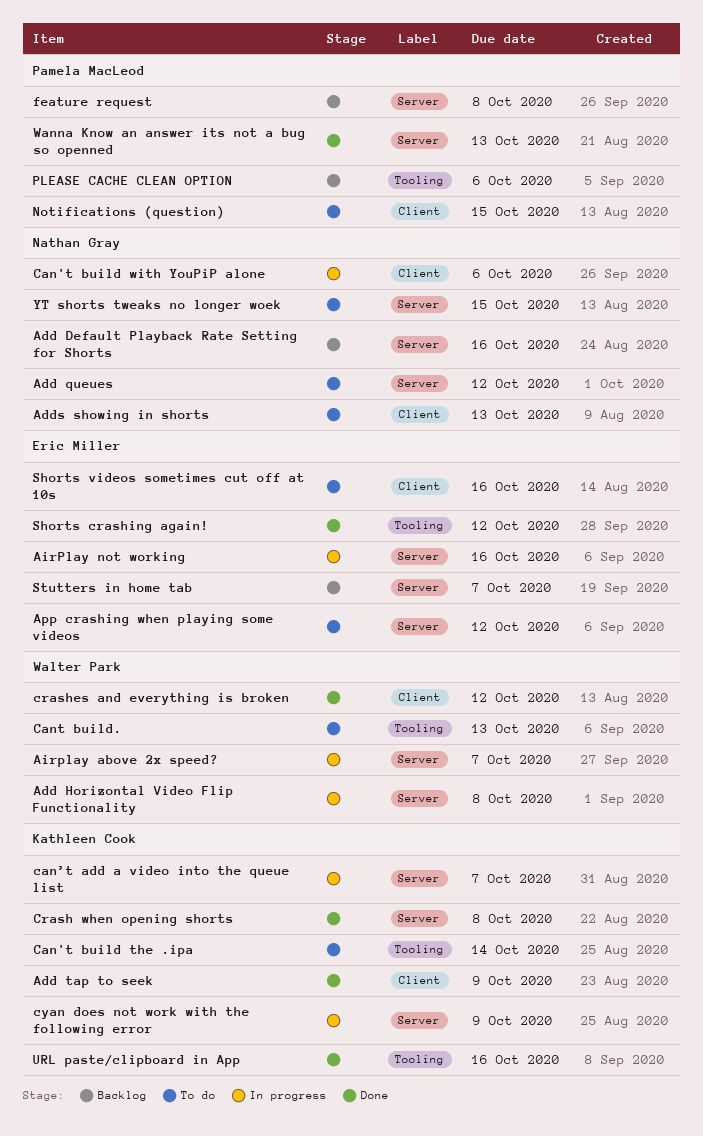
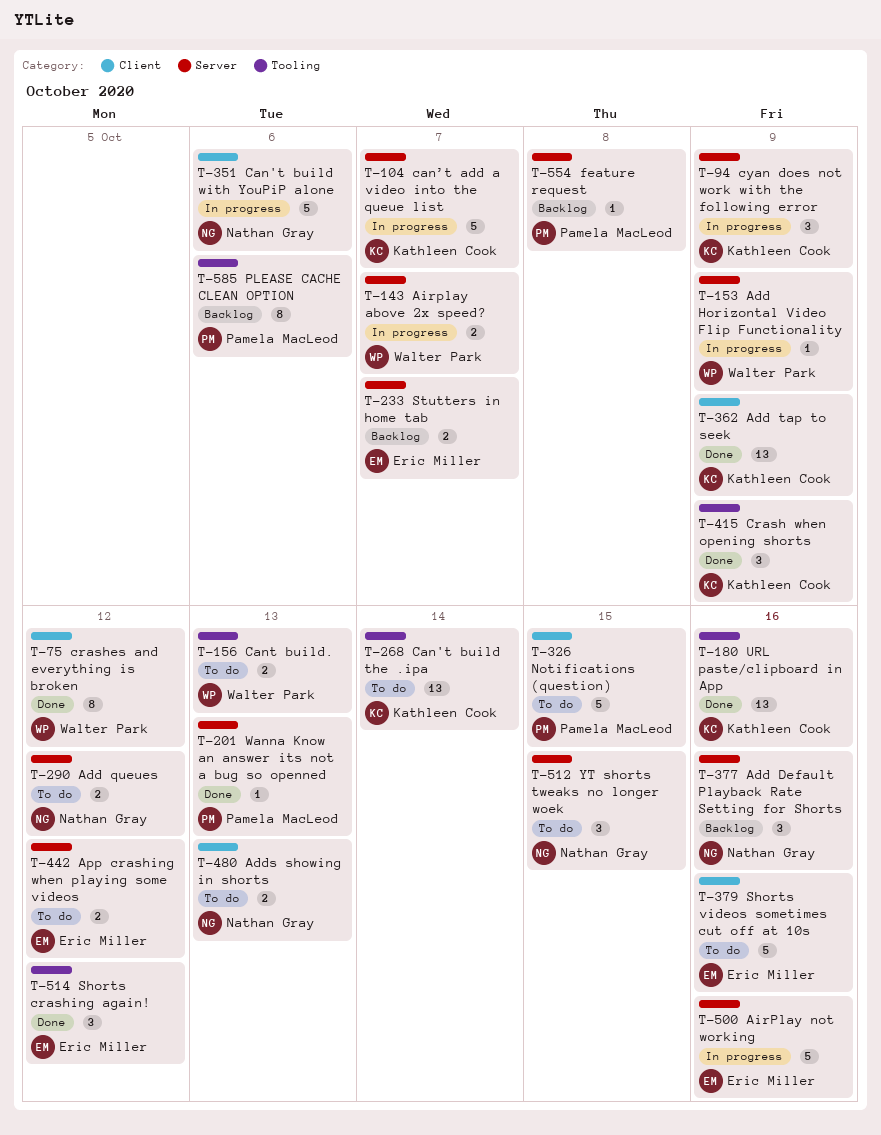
Add Horizontal Video Flip Functionality, due: Oct 8 -> Oct 9
Crash when opening shorts, label: Server -> Tooling
Crash when opening shorts, due: Oct 8 -> Oct 9

